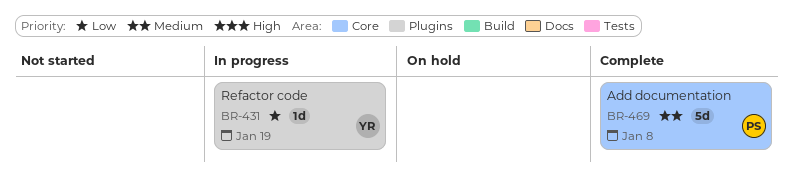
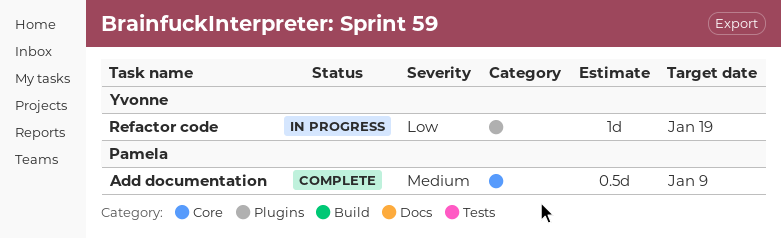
Add documentation, estimate: 5d -> 0.5d
Add documentation, due: Jan 8 -> Jan 9

